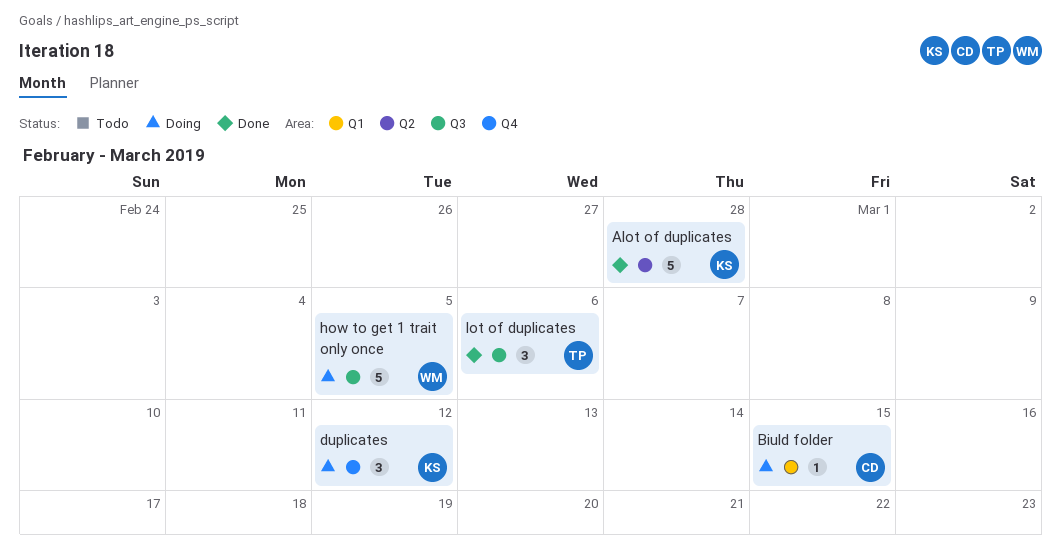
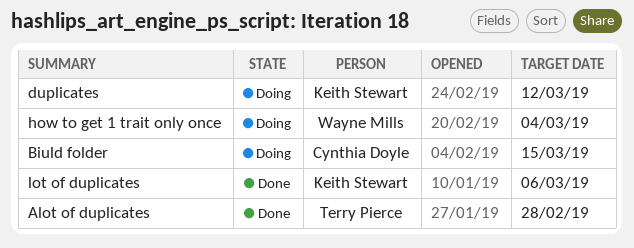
Alot of duplicates, owner: Keith Stewart -> Terry Pierce
how to get 1 trait only once, due: Mar 5 -> Mar 4
lot of duplicates, owner: Terry Pierce -> Keith Stewart

